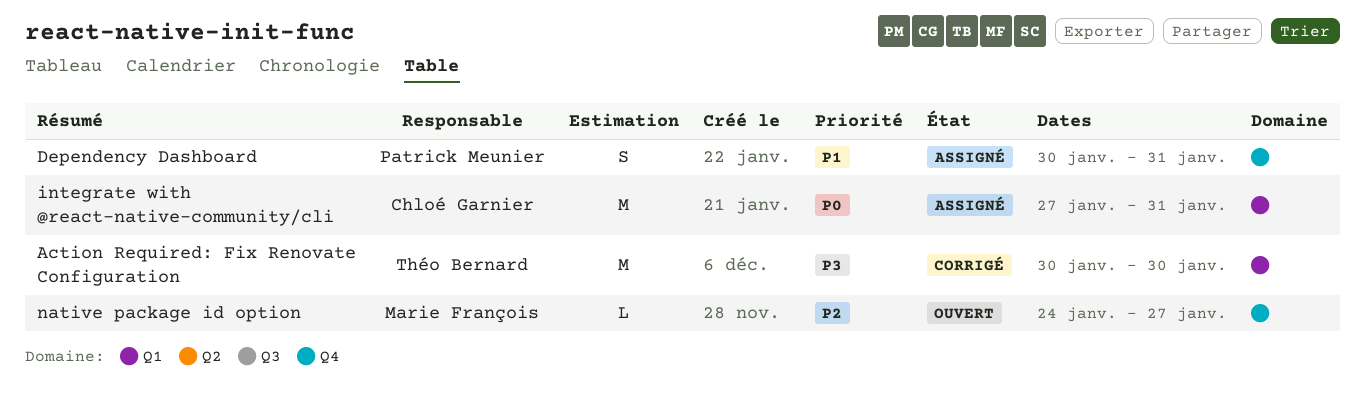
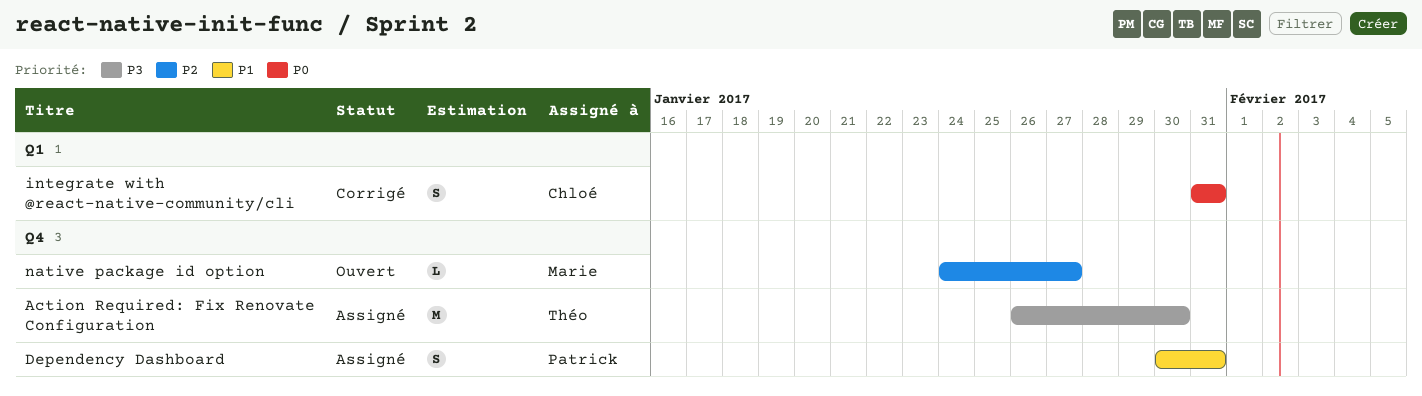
Action Required: Fix Renovate Configuration, status: Corrigé -> Assigné
Action Required: Fix Renovate Configuration, label: Q1 -> Q4
Action Required: Fix Renovate Configuration, start: Jan 30 -> Jan 26
integrate with @react-native-community/cli, status: Assigné -> Corrigé
integrate with @react-native-community/cli, estimate: M -> S
integrate with @react-native-community/cli, start: Jan 27 -> Jan 31

